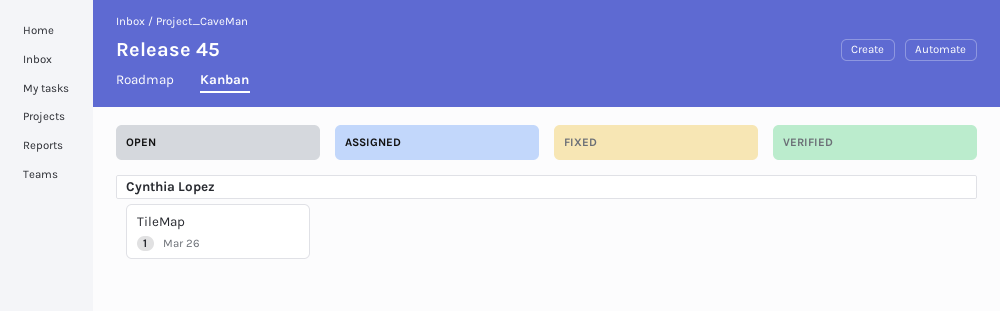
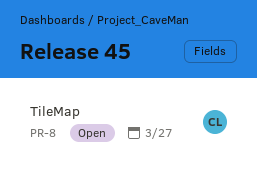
TileMap, due: Mar 26 -> Mar 27

